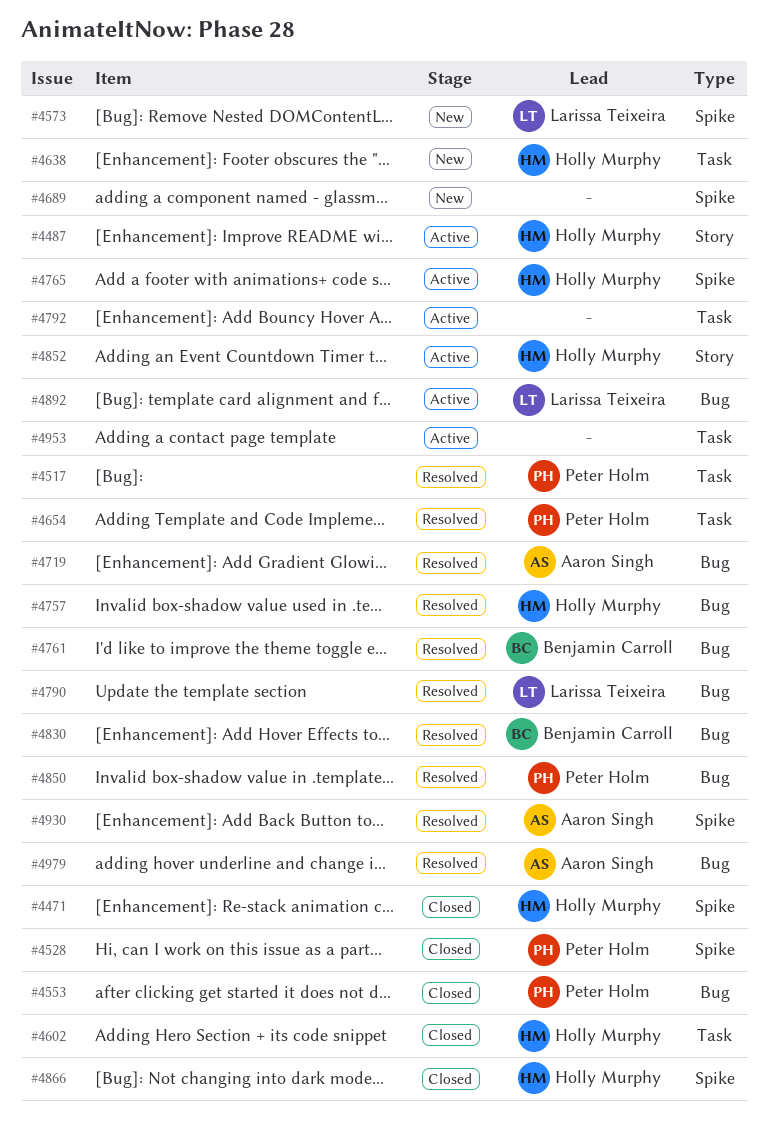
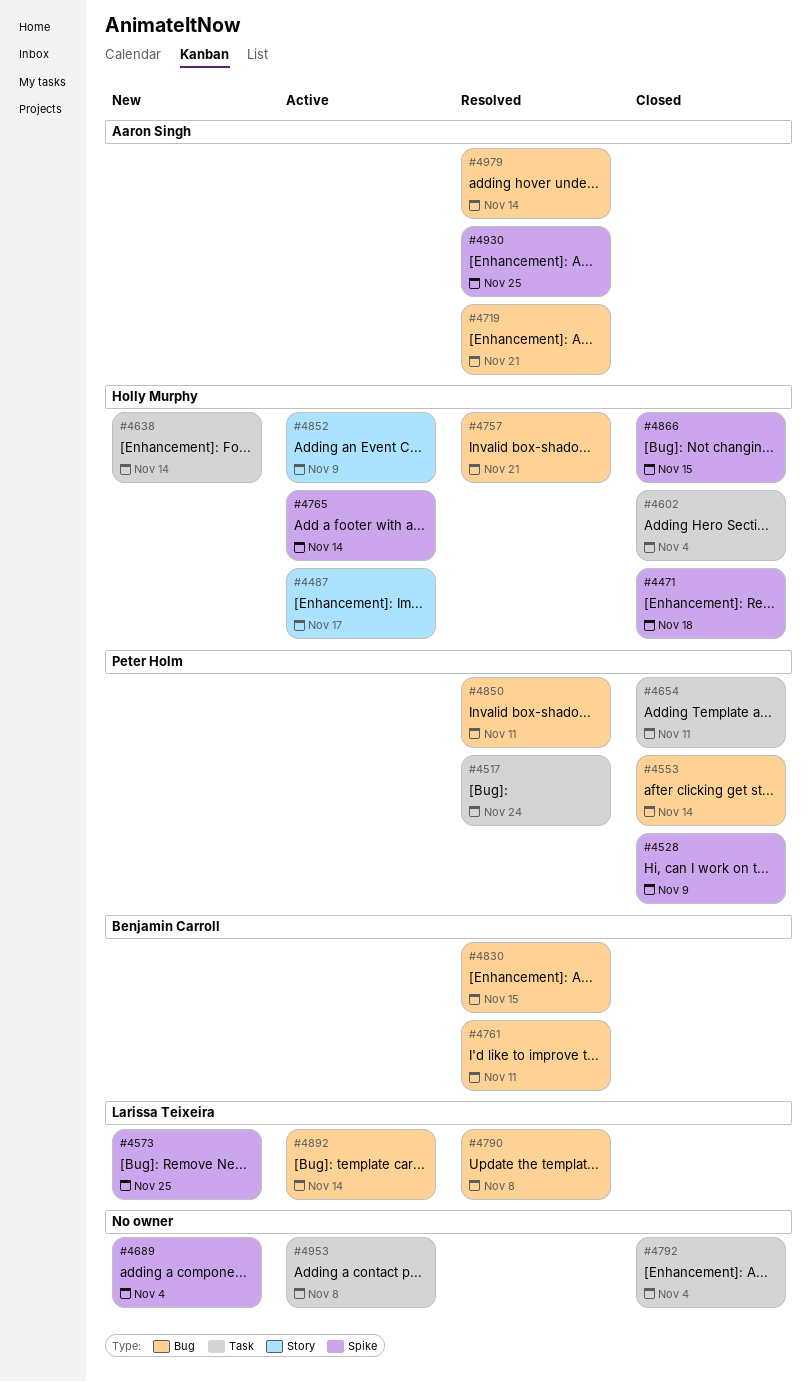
#4654, status: Resolved -> Closed
#4792, status: Active -> Closed

